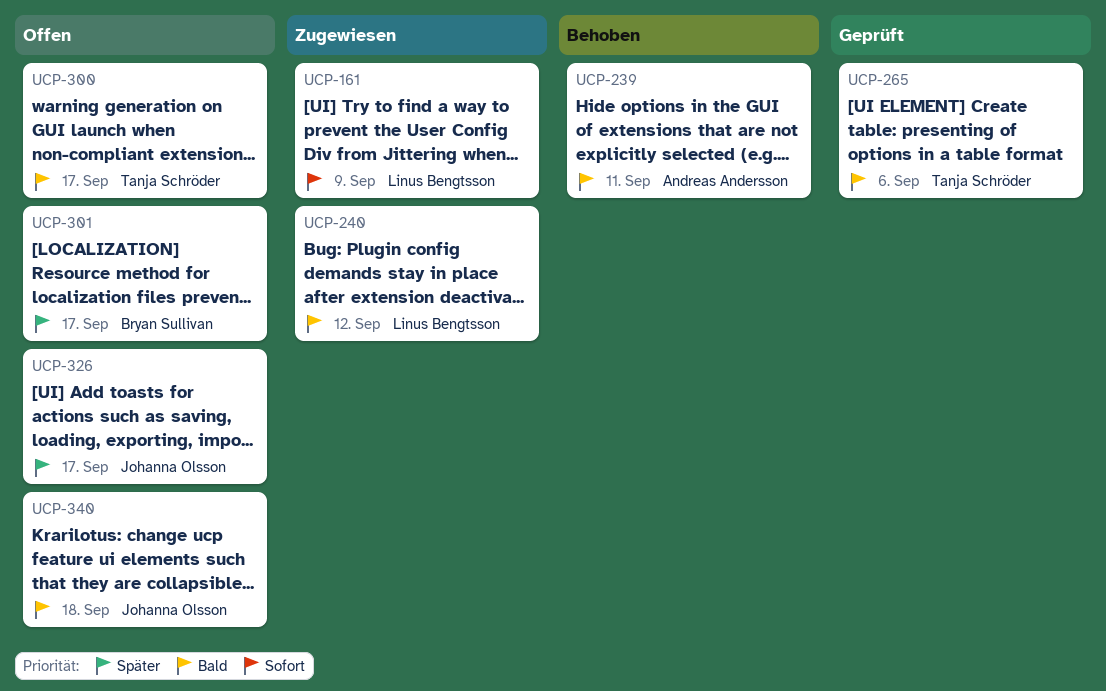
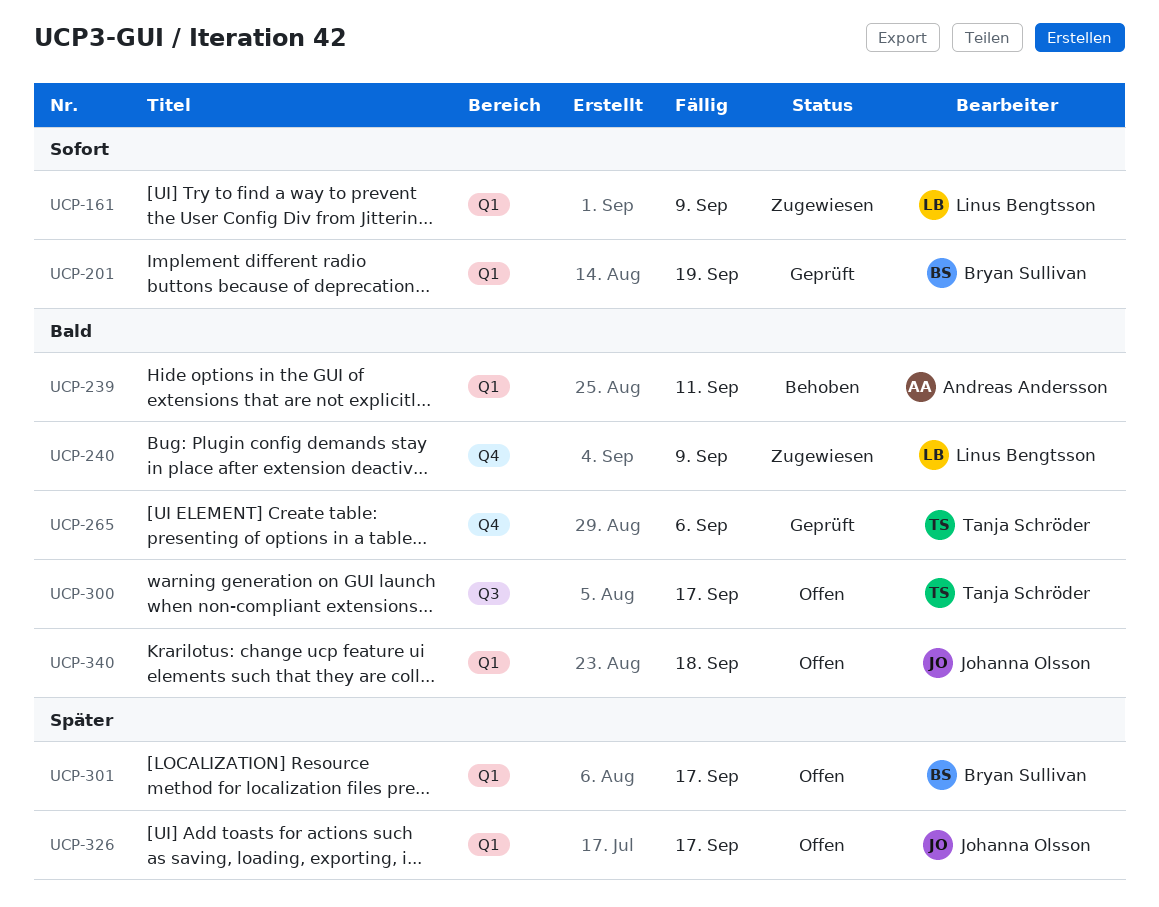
UCP-201: none -> present
UCP-240, due: Sep 12 -> Sep 9

